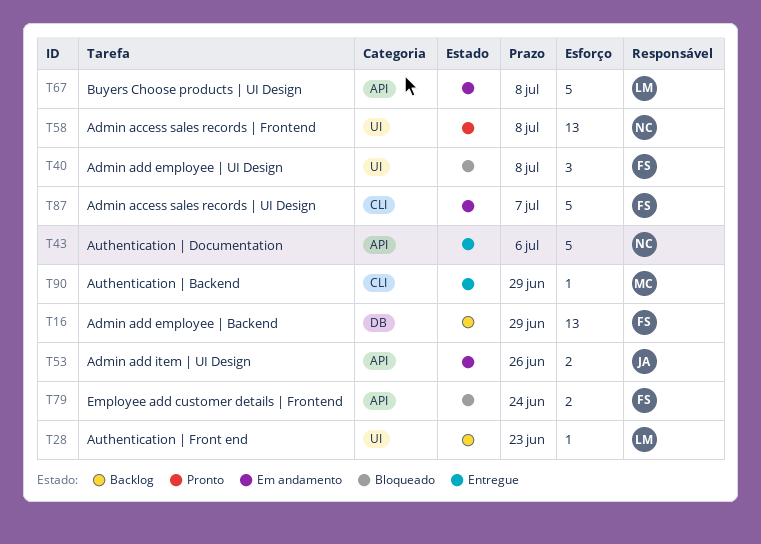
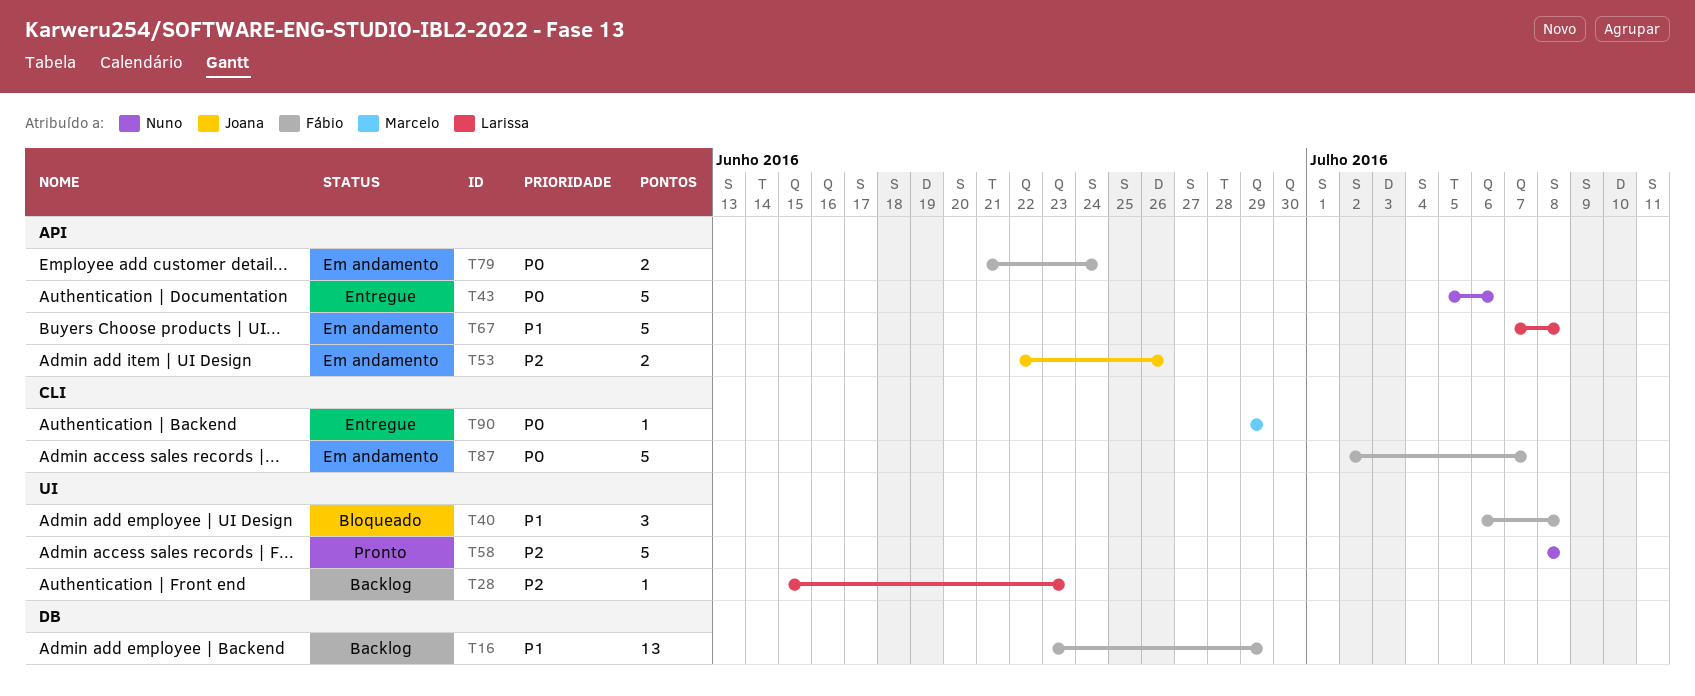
T58, estimate: 13 -> 5
T79, status: Bloqueado -> Em andamento

